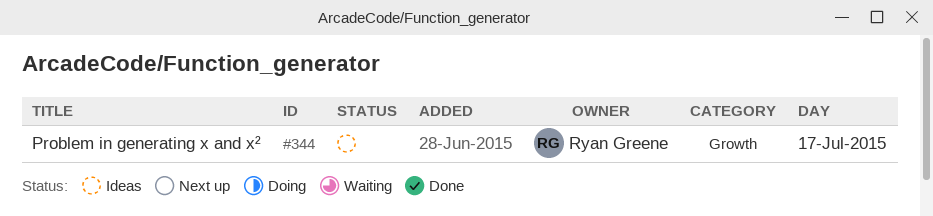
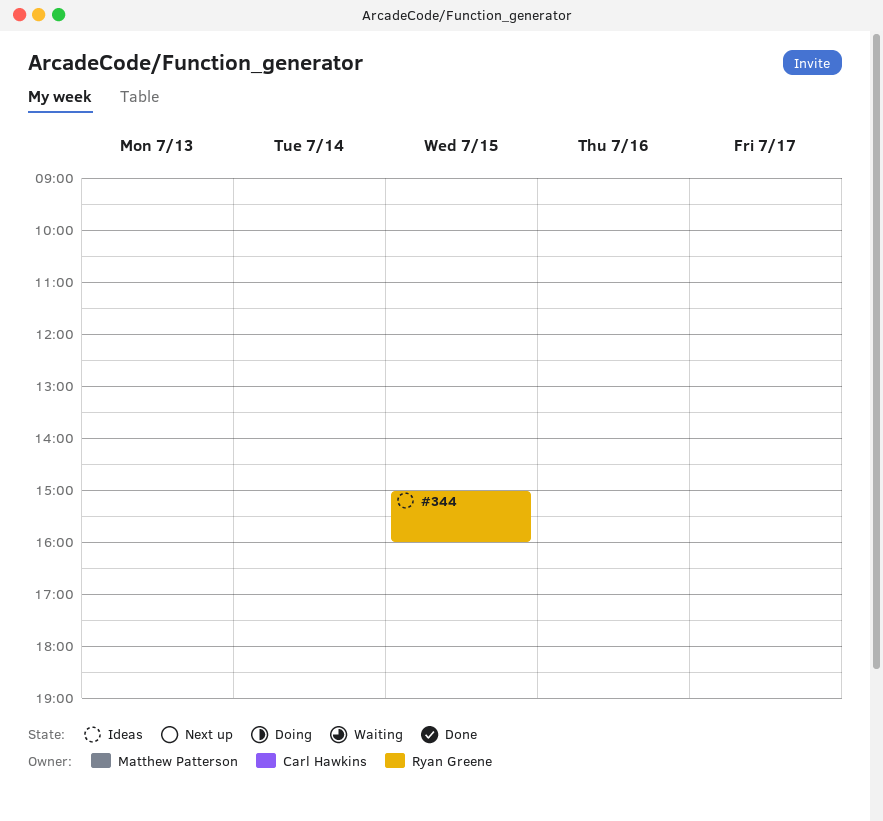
#344, day: Jul 17 -> Jul 15

